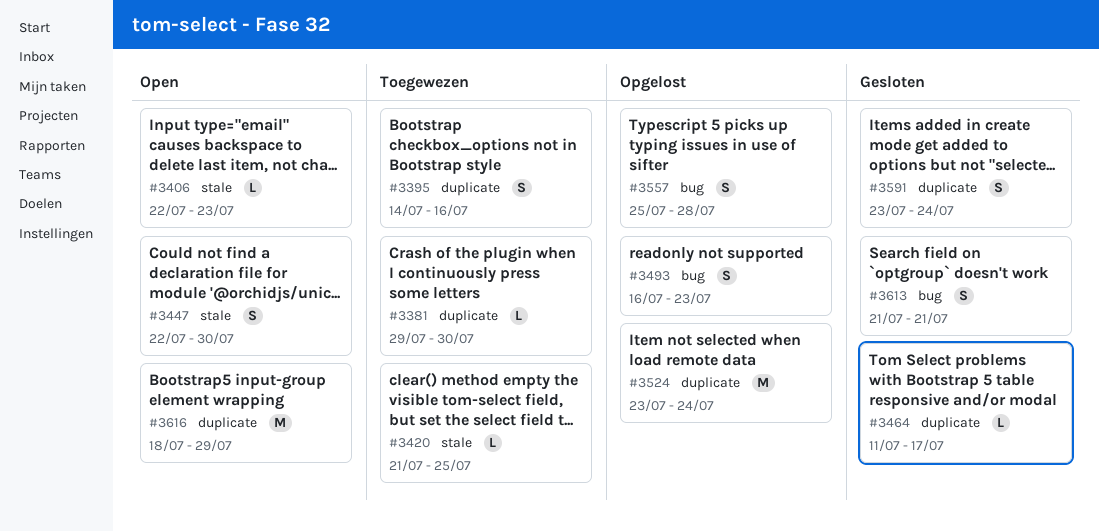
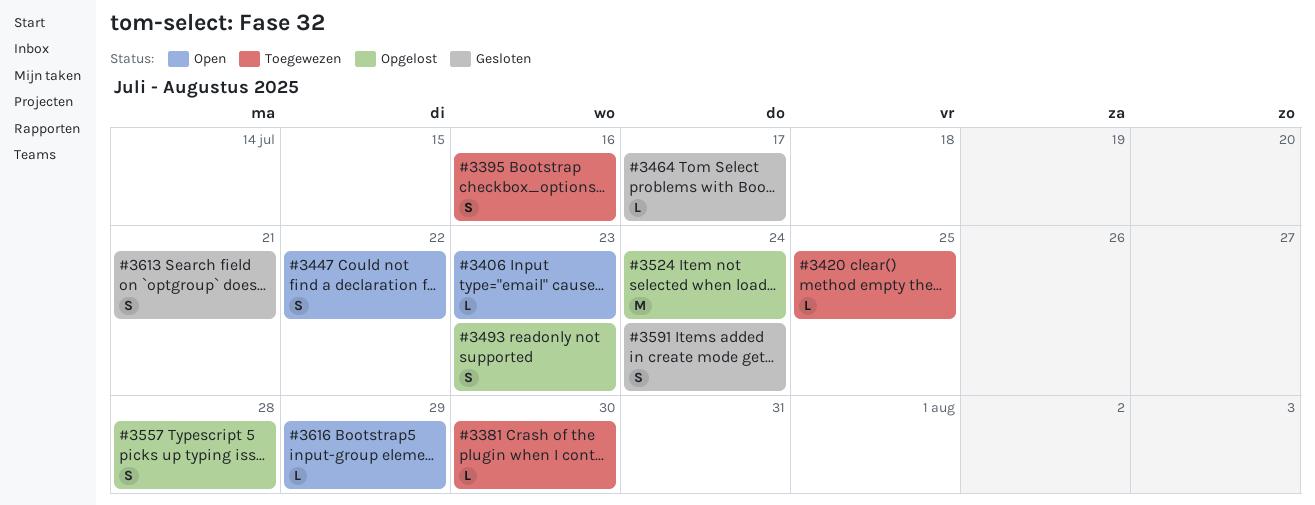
#3447, due: Jul 30 -> Jul 22
#3616, estimate: M -> L

